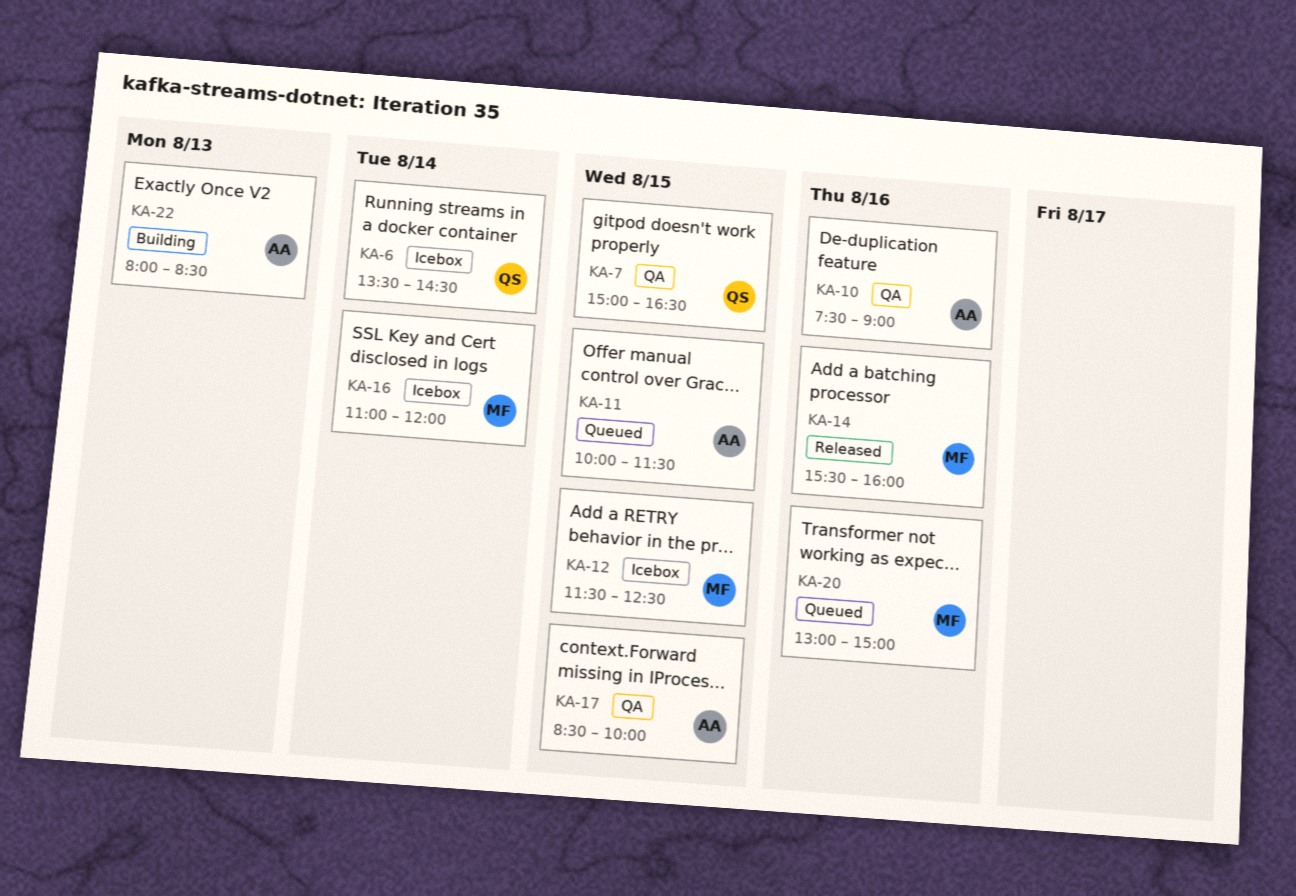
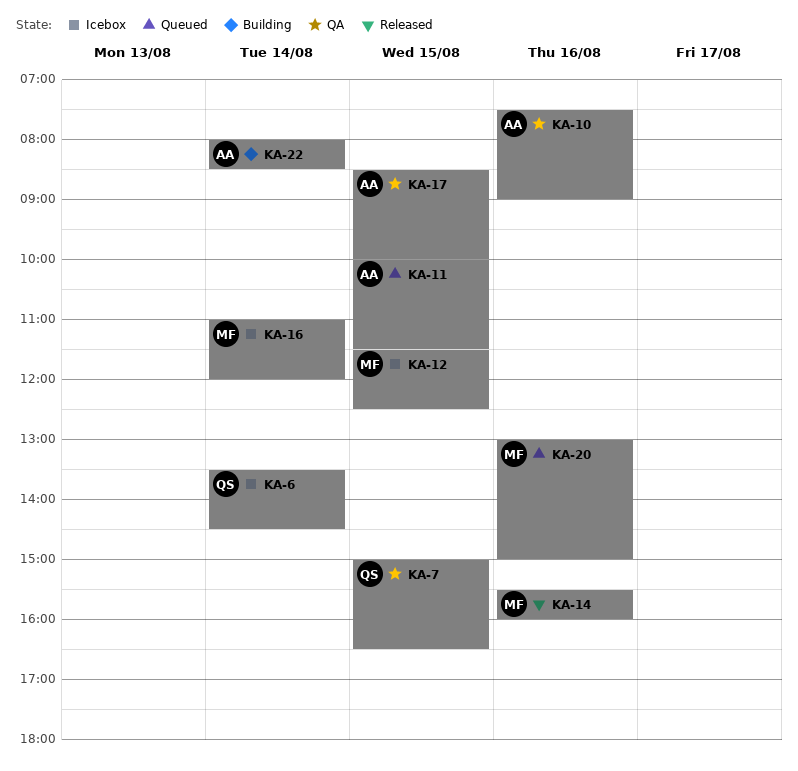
KA-22, day: Aug 13 -> Aug 14

